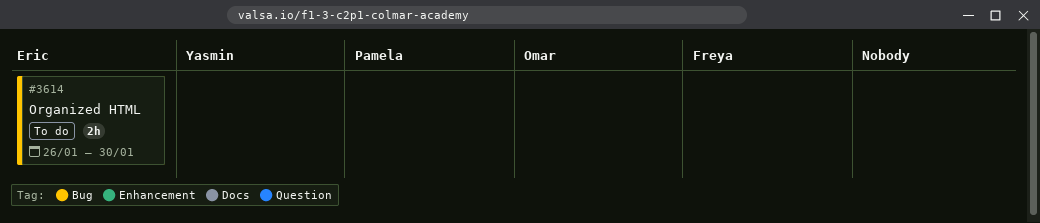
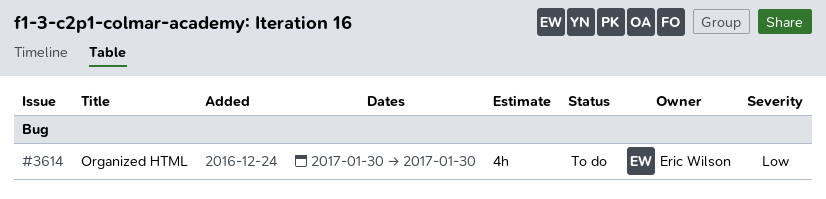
#3614, estimate: 2h -> 4h
#3614, start: Jan 26 -> Jan 30

